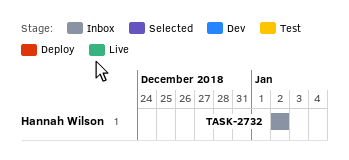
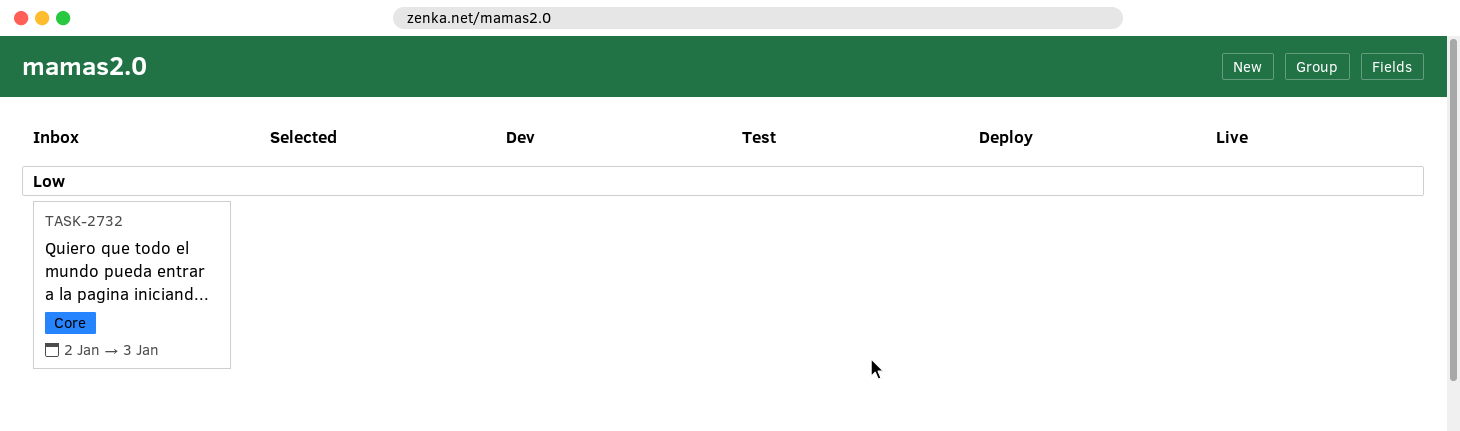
TASK-2732, due: Jan 2 -> Jan 3

